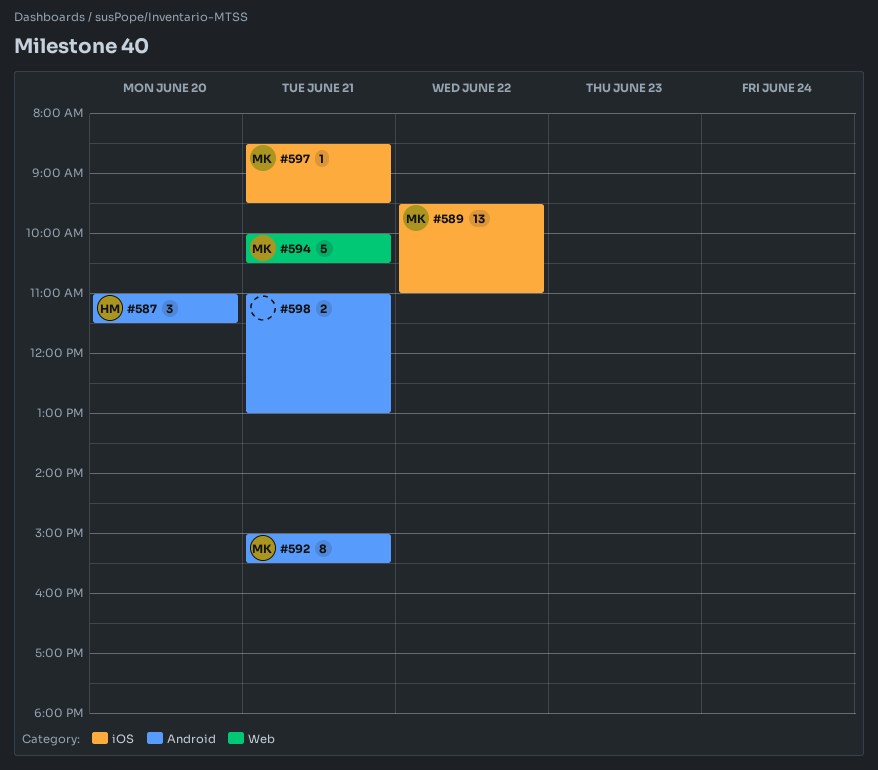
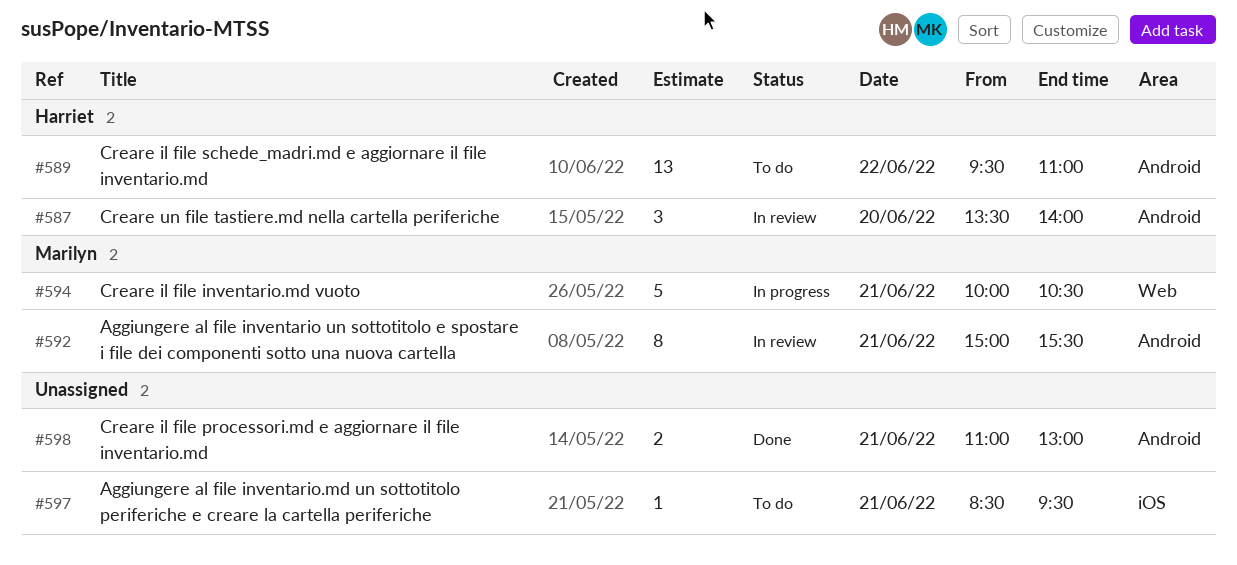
#587, begins: 11:00 -> 13:30
#587, ends: 11:30 -> 14:00
#589, owner: Marilyn -> Harriet
#589, label: iOS -> Android
#597, owner: Marilyn -> none

